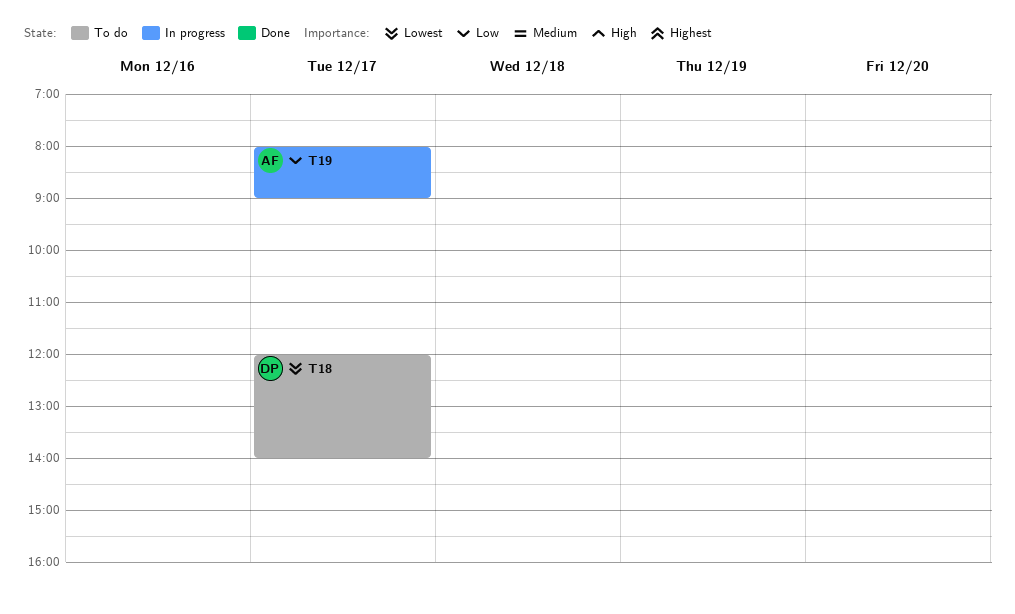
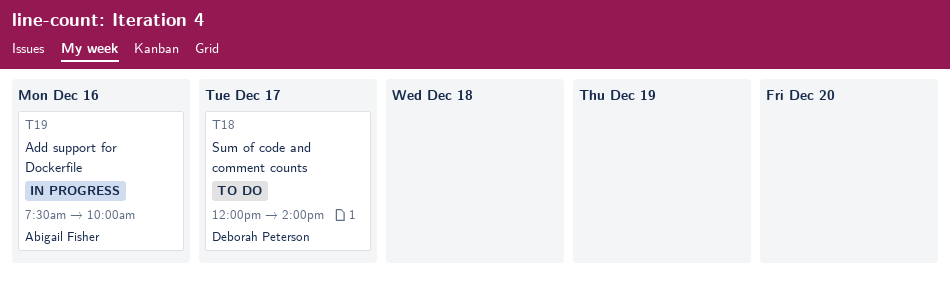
T19, day: Dec 17 -> Dec 16
T19, begins: 08:00 -> 07:30
T19, ends: 09:00 -> 10:00

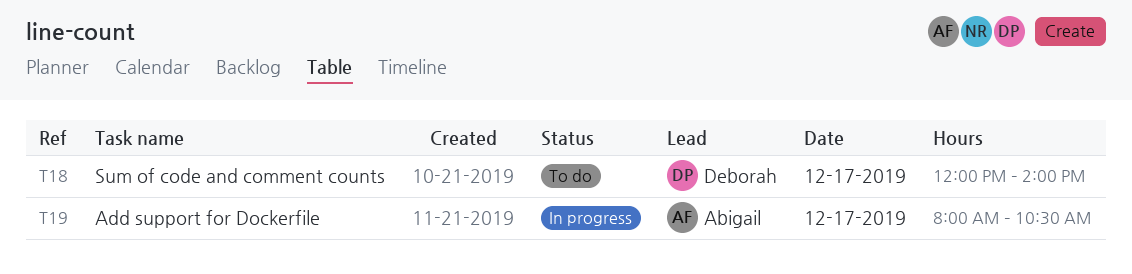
T19, day: Dec 16 -> Dec 17
T19, begins: 07:30 -> 08:00
T19, ends: 10:00 -> 10:30

